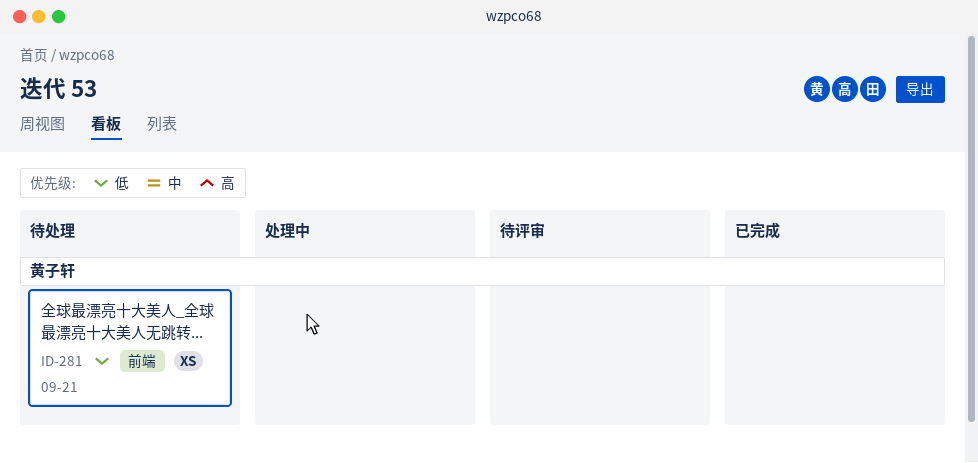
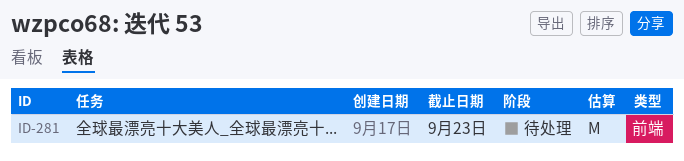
ID-281, estimate: XS -> M
ID-281, due: Sep 21 -> Sep 23

